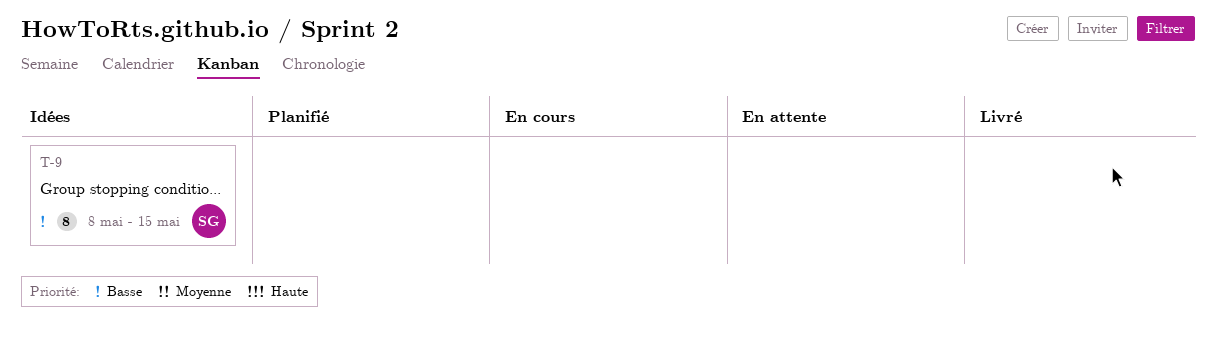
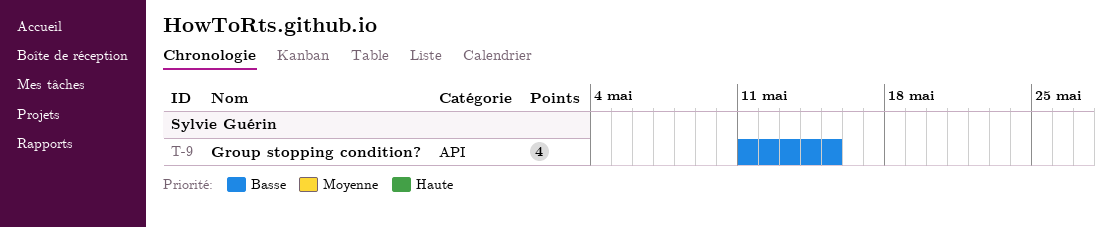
T-9, estimate: 8 -> 4
T-9, start: May 8 -> May 11

